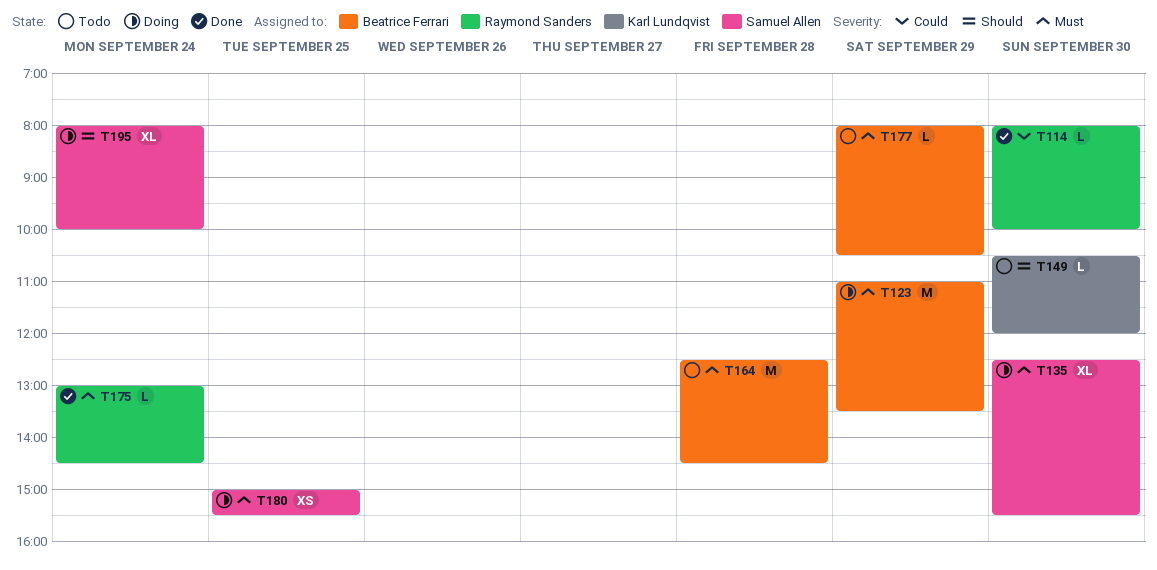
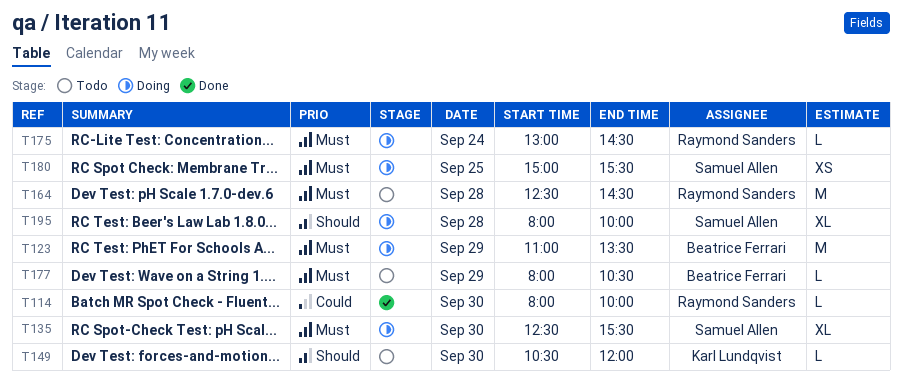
T164, owner: Beatrice Ferrari -> Raymond Sanders
T175, status: Done -> Doing
T195, day: Sep 24 -> Sep 28

